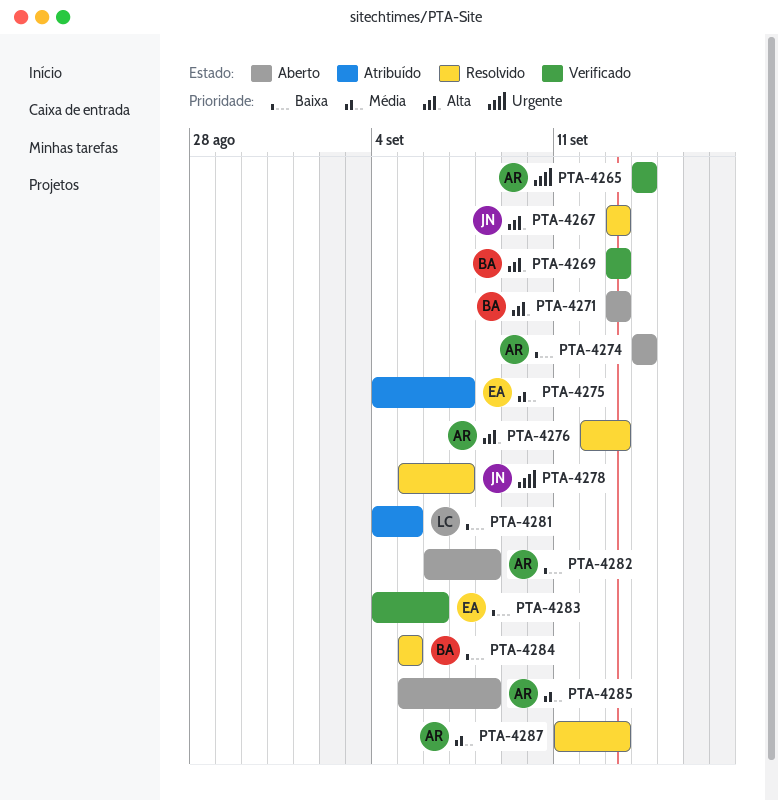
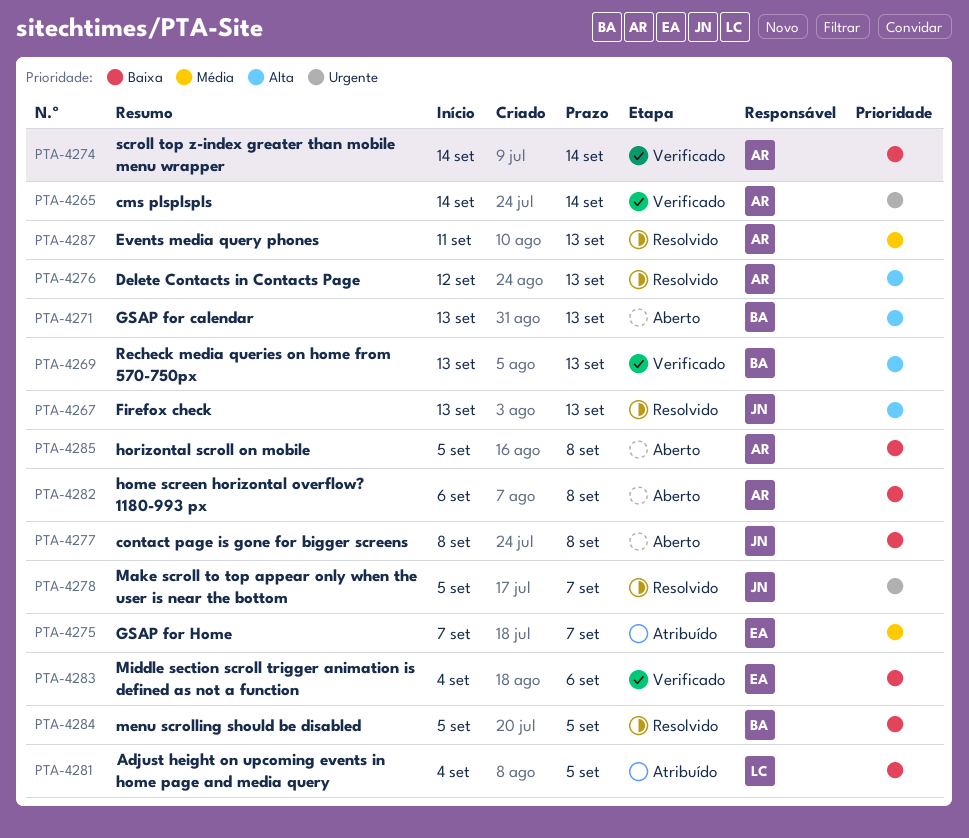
PTA-4274, status: Aberto -> Verificado
PTA-4275, start: Sep 4 -> Sep 7
PTA-4277: none -> present
PTA-4285, priority: Média -> Baixa

